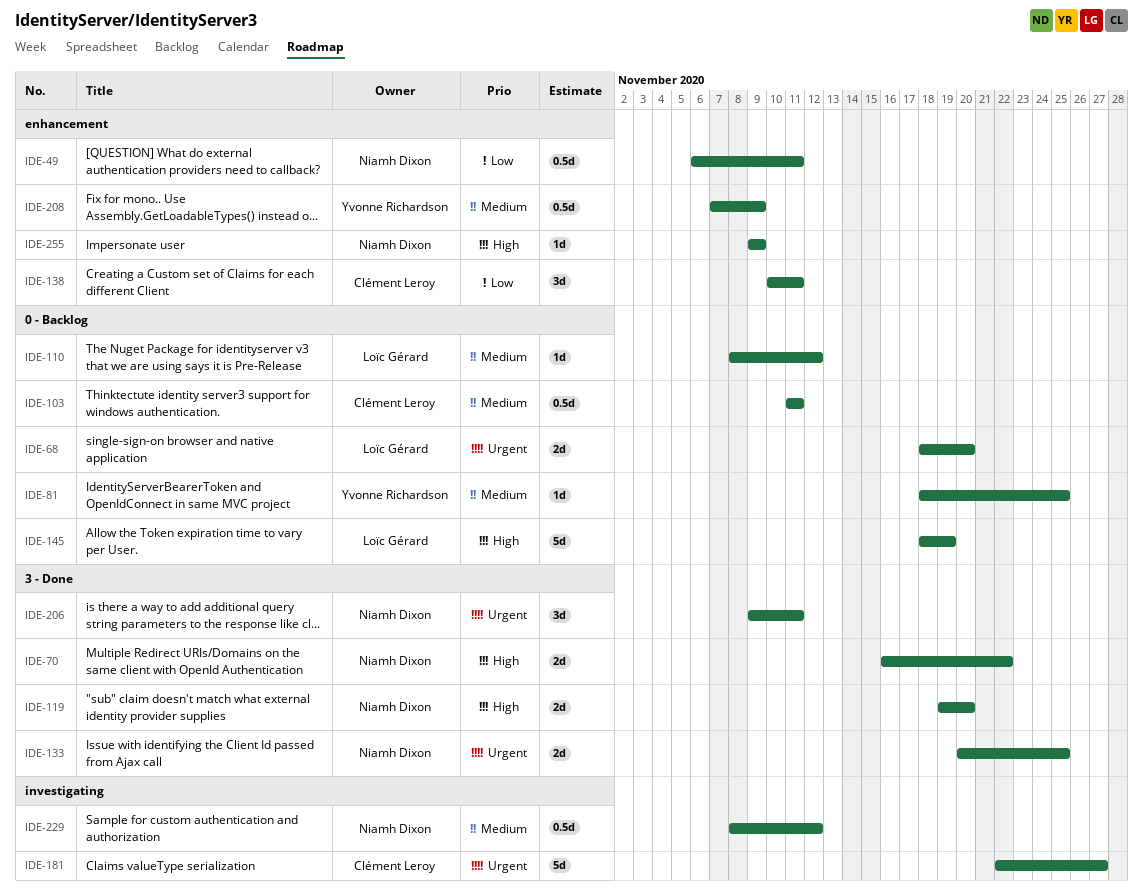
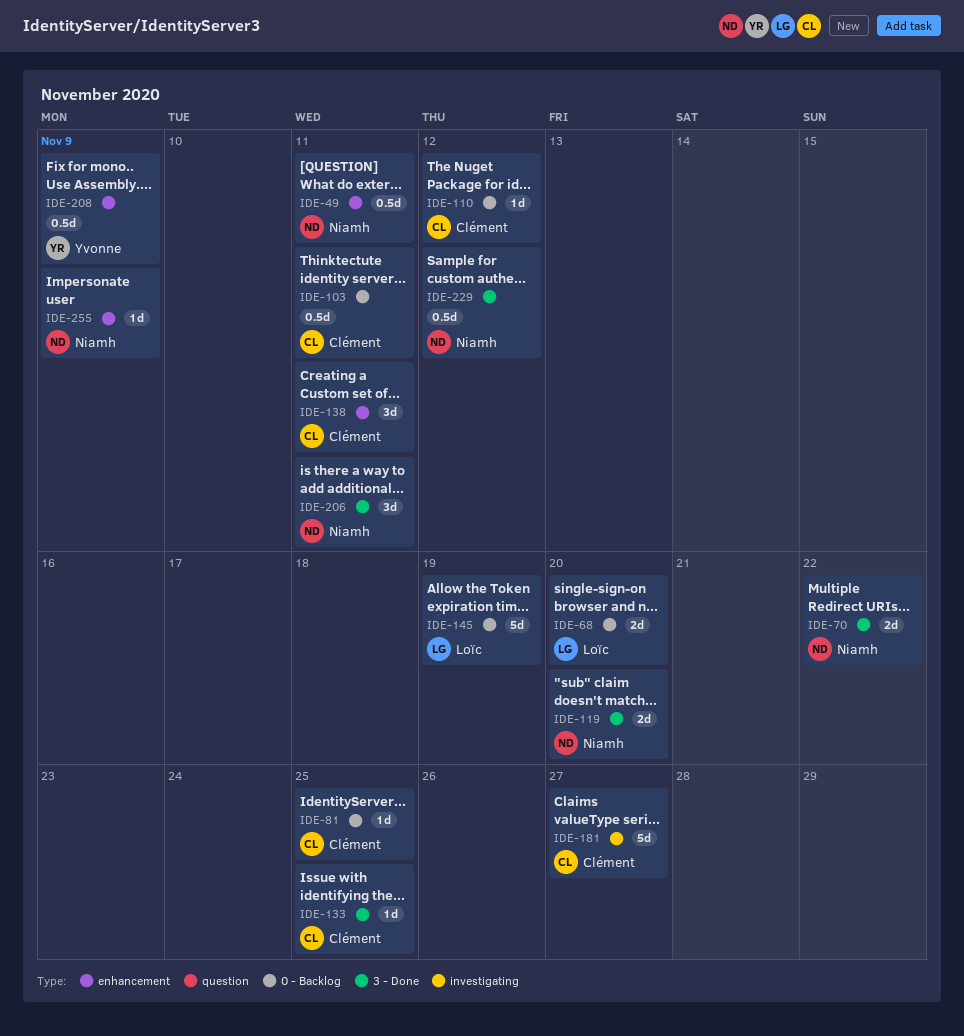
IDE-81, owner: Yvonne Richardson -> Clément Leroy
IDE-110, owner: Loïc Gérard -> Clément Leroy
IDE-133, owner: Niamh Dixon -> Clément Leroy
IDE-133, estimate: 2d -> 1d
IDE-229, label: investigating -> 3 - Done

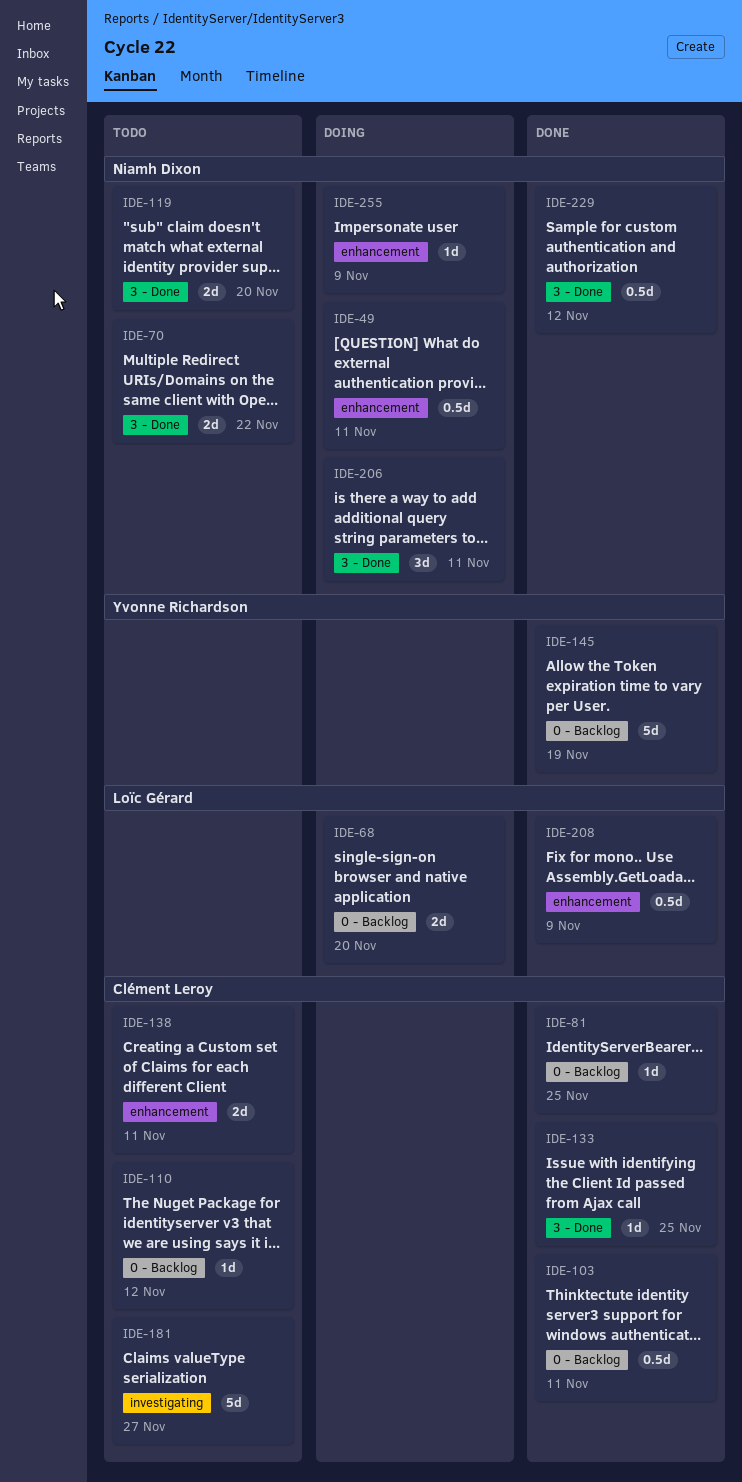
IDE-138, estimate: 3d -> 2d
IDE-145, owner: Loïc Gérard -> Yvonne Richardson
IDE-208, owner: Yvonne Richardson -> Loïc Gérard

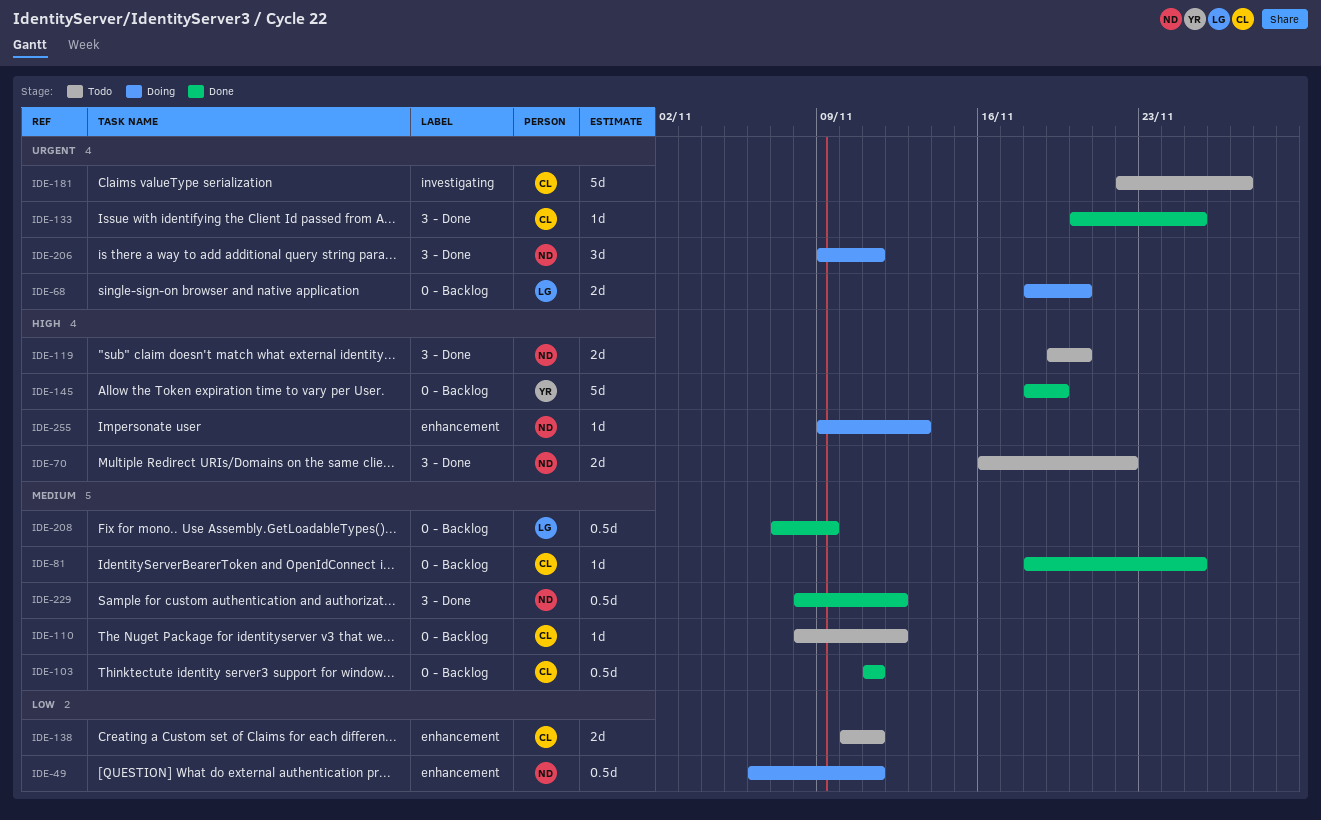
IDE-208, label: enhancement -> 0 - Backlog
IDE-255, due: Nov 9 -> Nov 13

